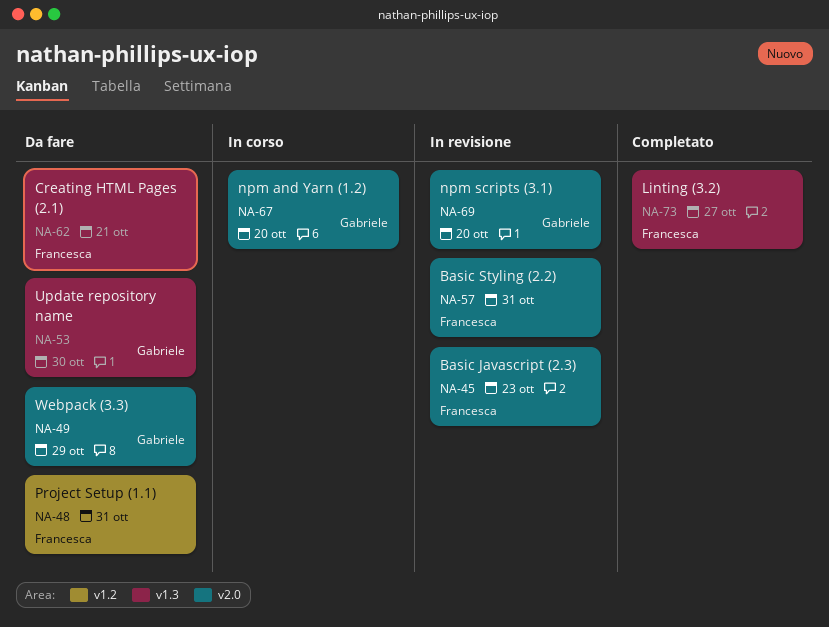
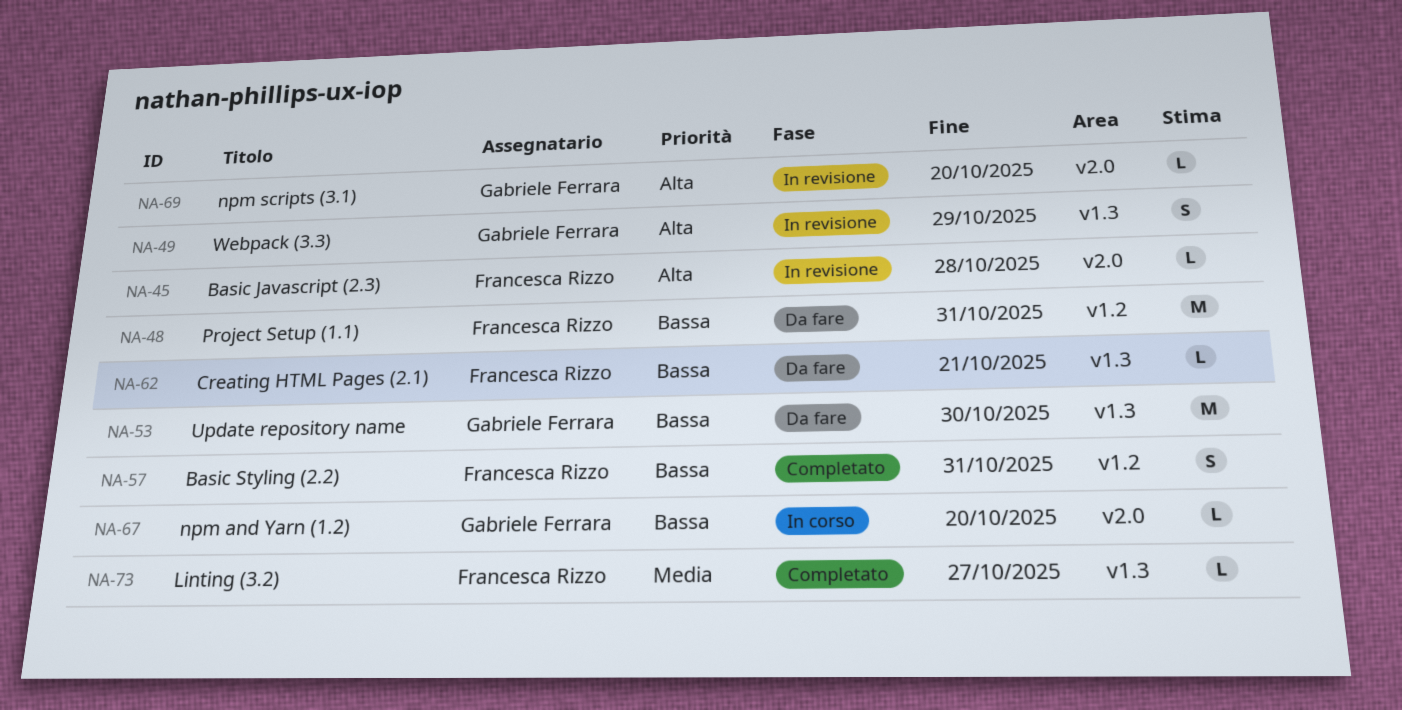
NA-45, due: Oct 23 -> Oct 28
NA-49, status: Da fare -> In revisione
NA-49, label: v2.0 -> v1.3
NA-57, status: In revisione -> Completato
NA-57, label: v2.0 -> v1.2

